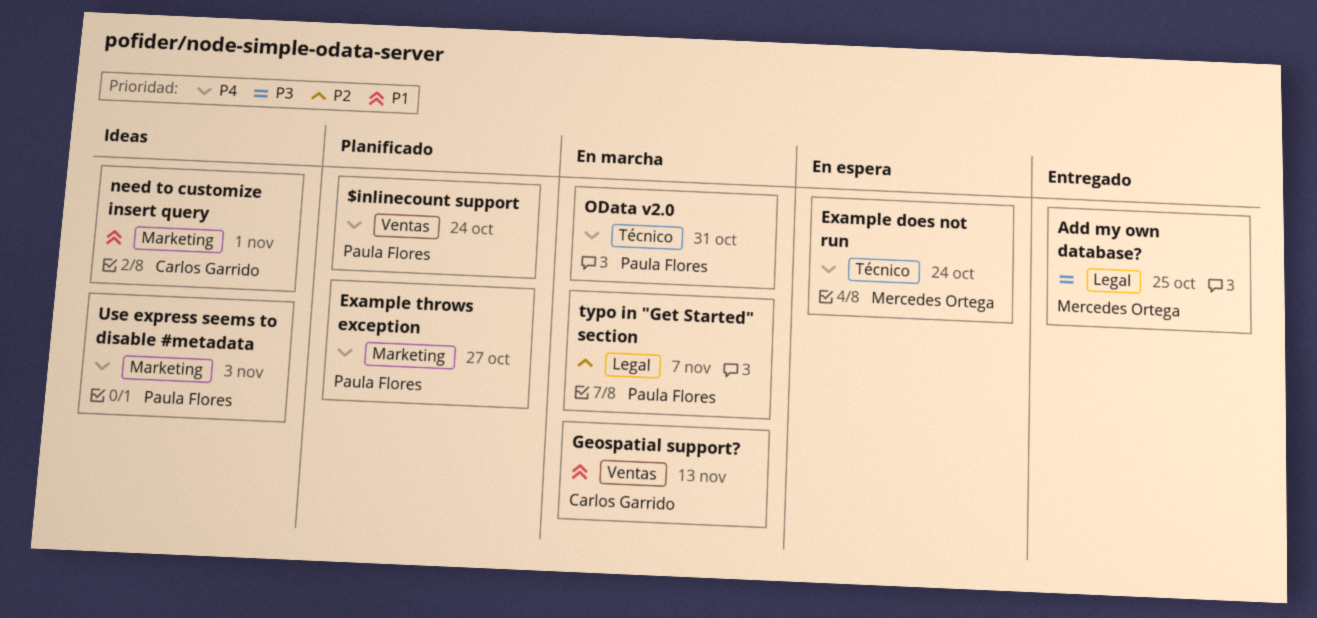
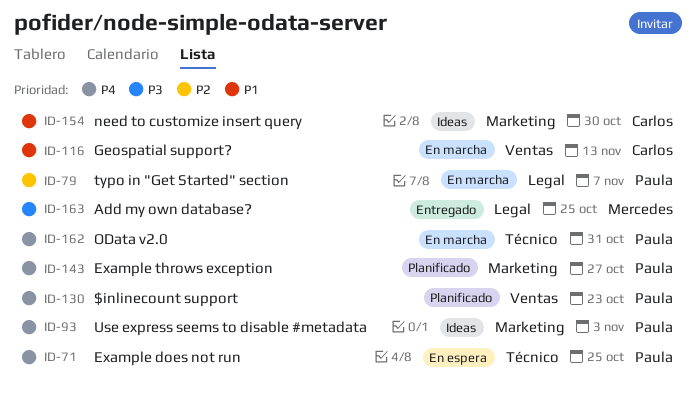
$inlinecount support, due: Oct 24 -> Oct 23
Example does not run, owner: Mercedes Ortega -> Paula Flores
Example does not run, due: Oct 24 -> Oct 25
need to customize insert query, due: Nov 1 -> Oct 30

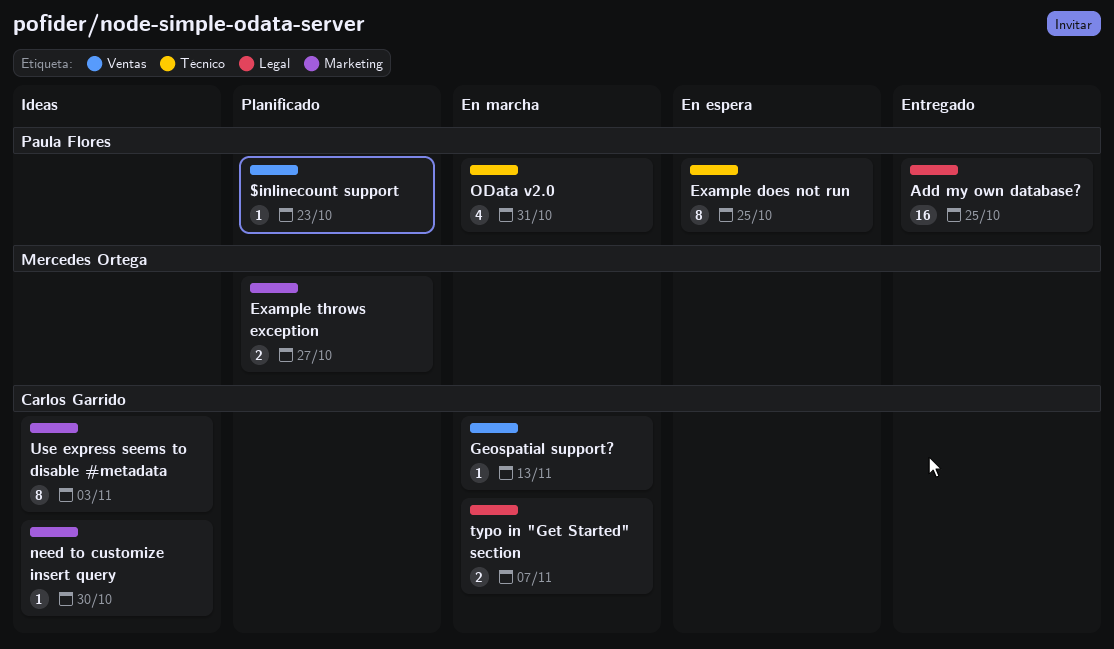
Add my own database?, owner: Mercedes Ortega -> Paula Flores
Example throws exception, owner: Paula Flores -> Mercedes Ortega
typo in "Get Started" section, owner: Paula Flores -> Carlos Garrido
Use express seems to disable #metadata, owner: Paula Flores -> Carlos Garrido

